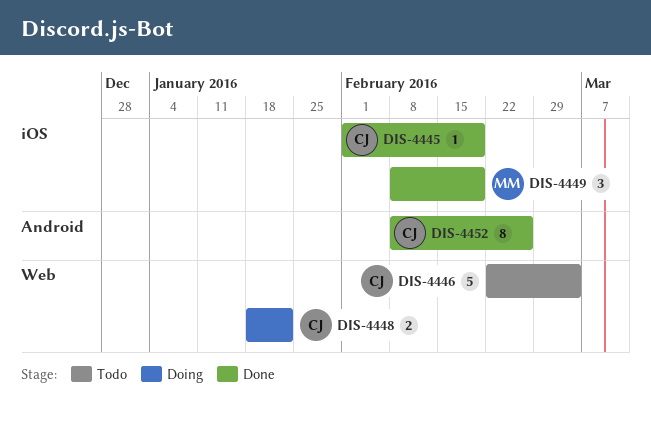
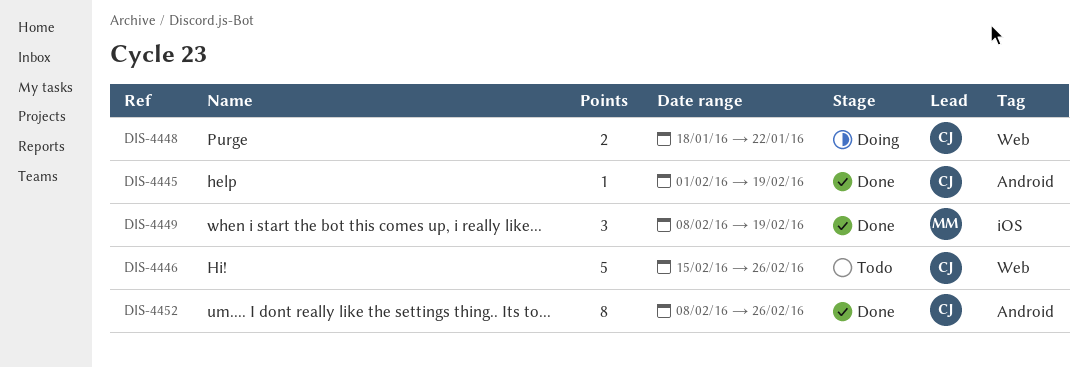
DIS-4445, label: iOS -> Android
DIS-4446, start: Feb 22 -> Feb 15
DIS-4446, due: Mar 4 -> Feb 26

